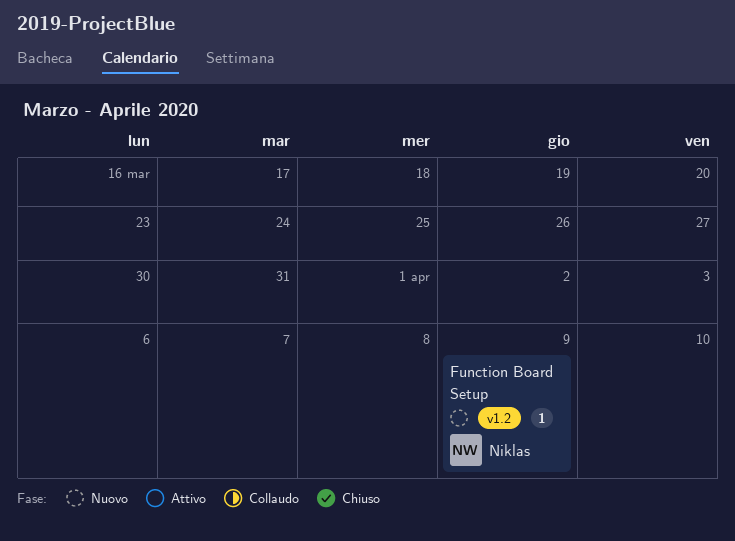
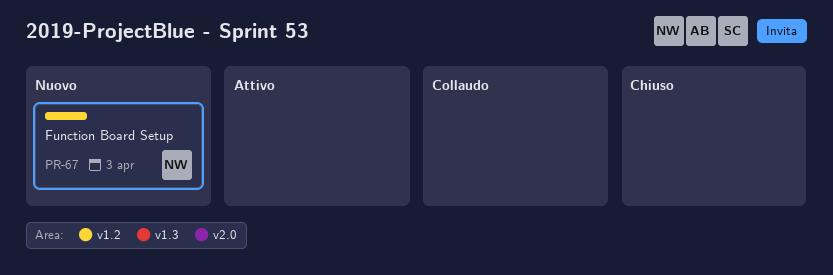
Function Board Setup, due: Apr 9 -> Apr 3

